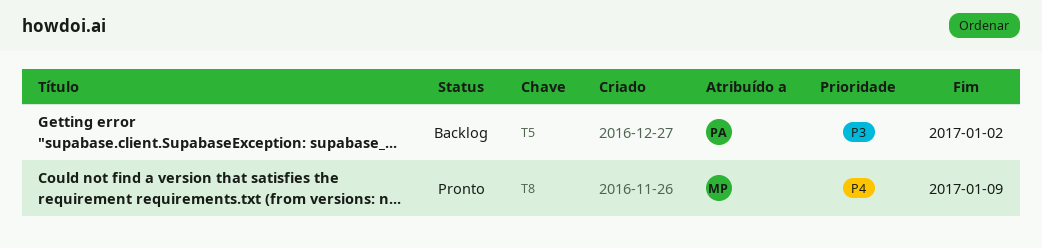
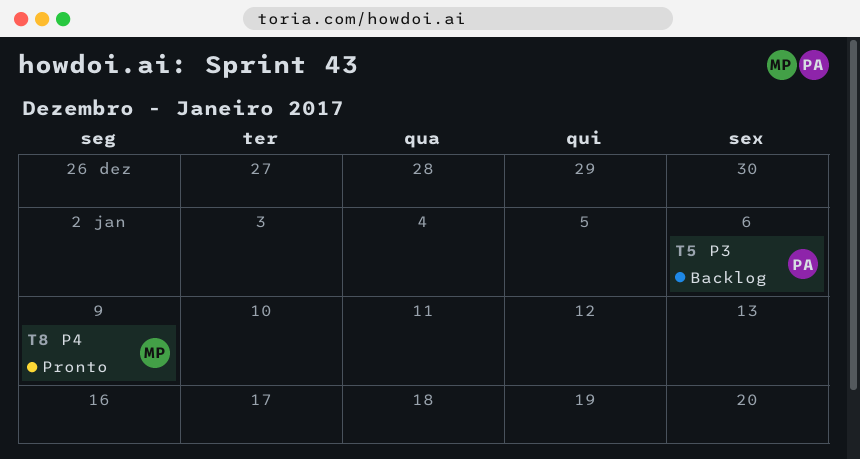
T5, due: Jan 2 -> Jan 6

